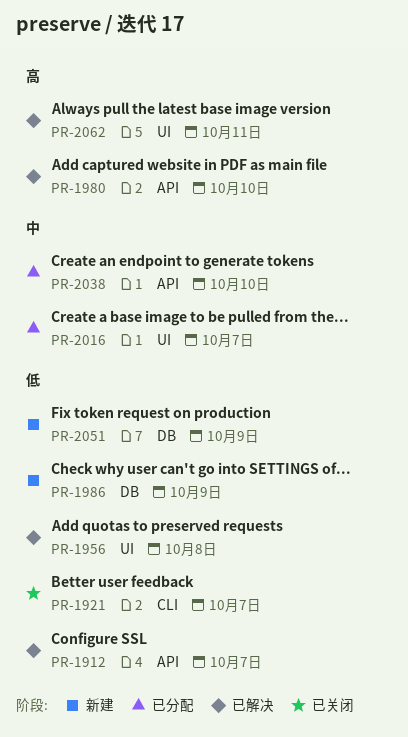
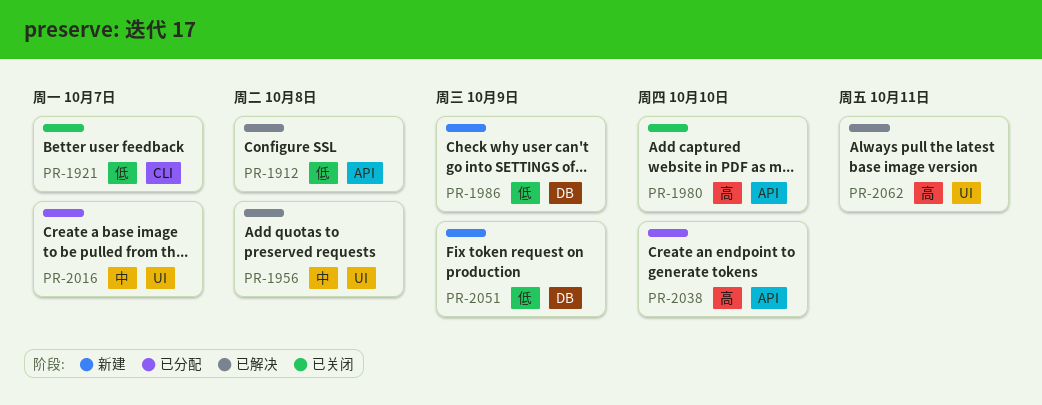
PR-1912, day: Oct 7 -> Oct 8
PR-1956, priority: 低 -> 中
PR-1980, status: 已解决 -> 已关闭
PR-2038, priority: 中 -> 高

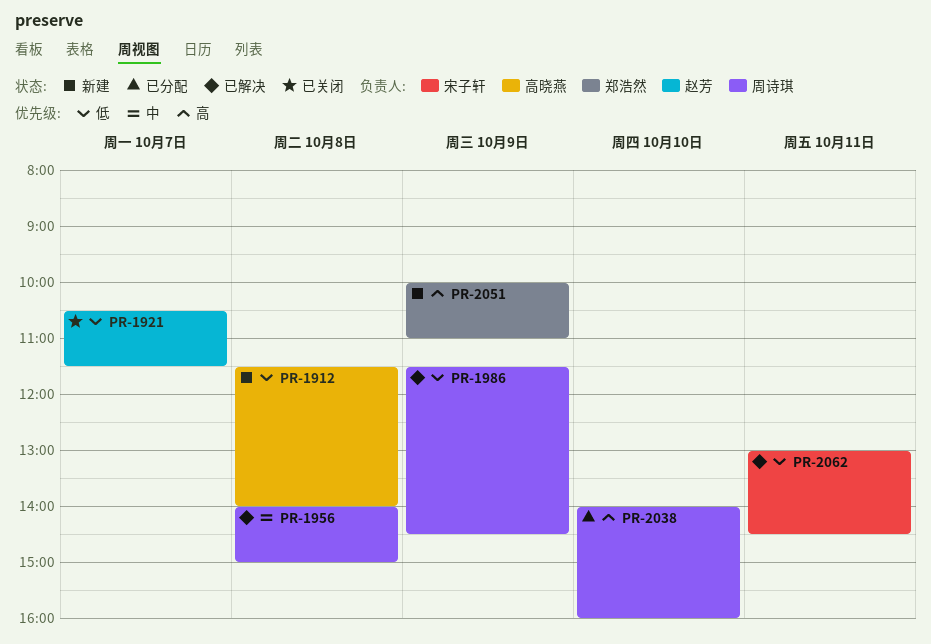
PR-1912, status: 已解决 -> 新建
PR-1980: present -> none
PR-1986, status: 新建 -> 已解决
PR-2016: present -> none
PR-2051, priority: 低 -> 高
PR-2062, priority: 高 -> 低

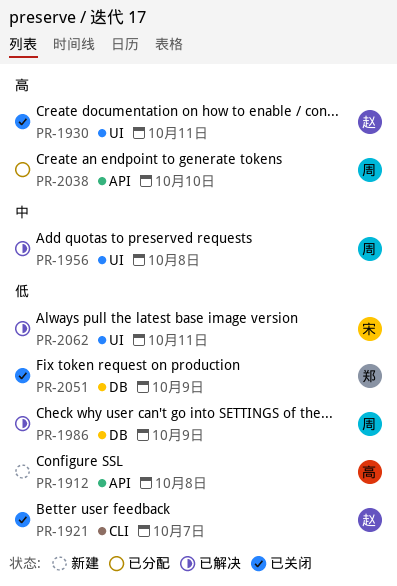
PR-1930: none -> present
PR-2051, status: 新建 -> 已关闭
PR-2051, priority: 高 -> 低

